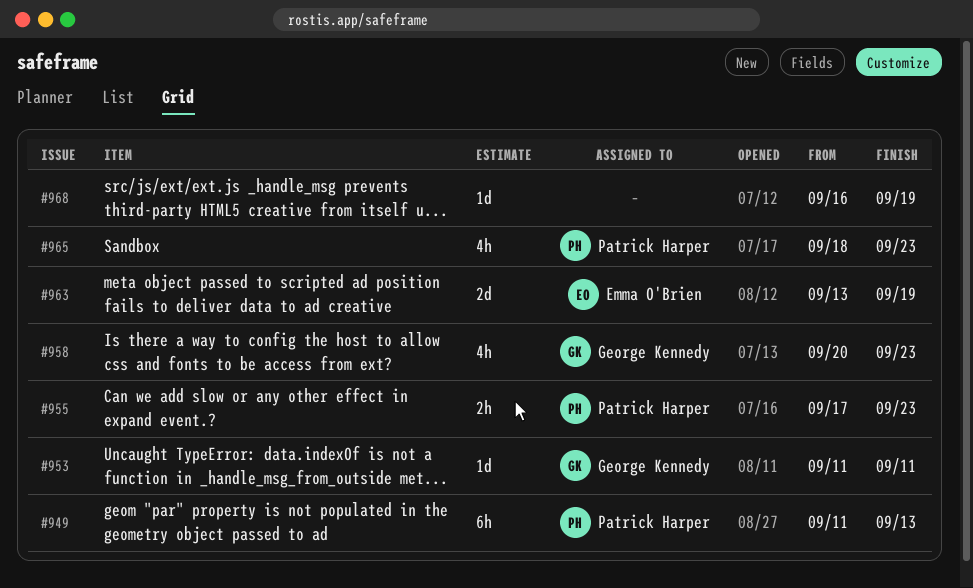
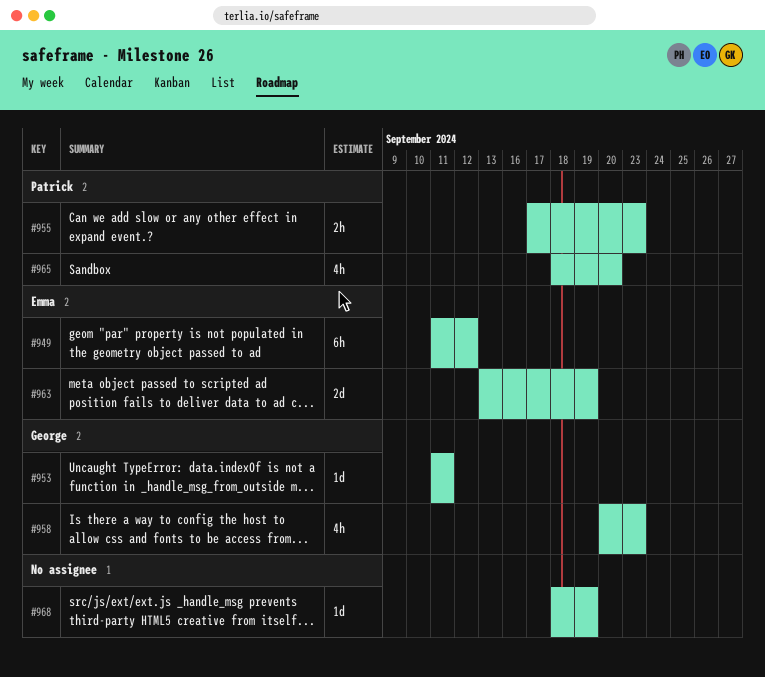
#949, owner: Patrick Harper -> Emma O'Brien
#949, due: Sep 13 -> Sep 12
#965, due: Sep 23 -> Sep 20
#968, start: Sep 16 -> Sep 18

